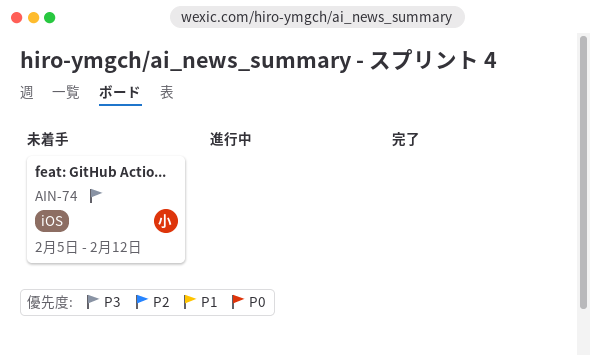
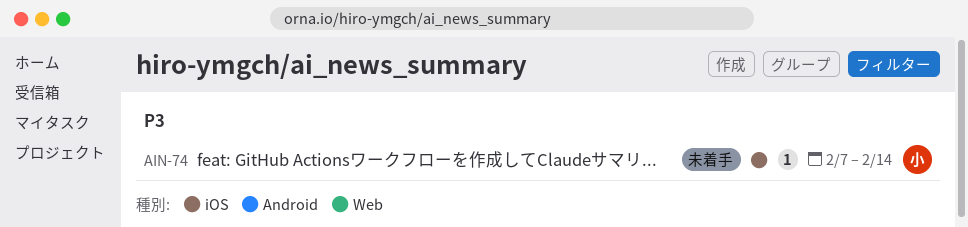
AIN-74, start: Feb 5 -> Feb 7
AIN-74, due: Feb 12 -> Feb 14

